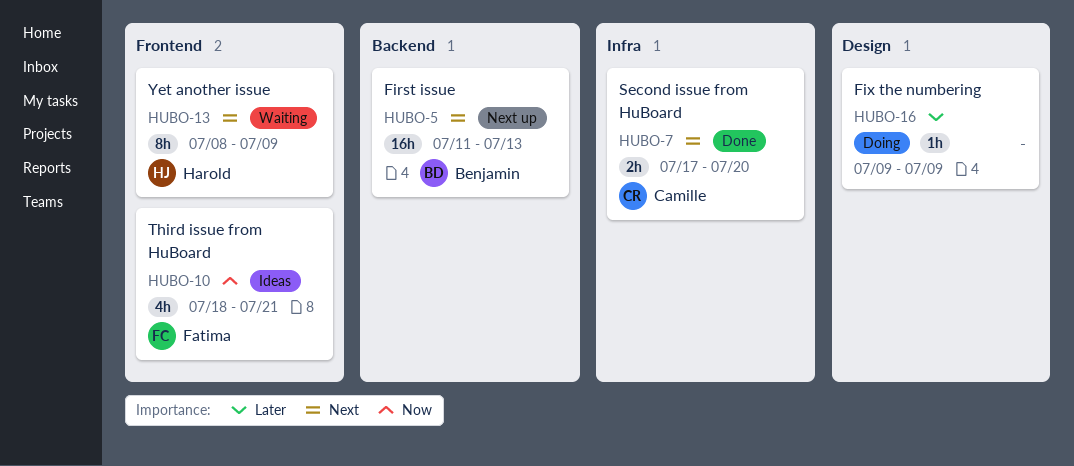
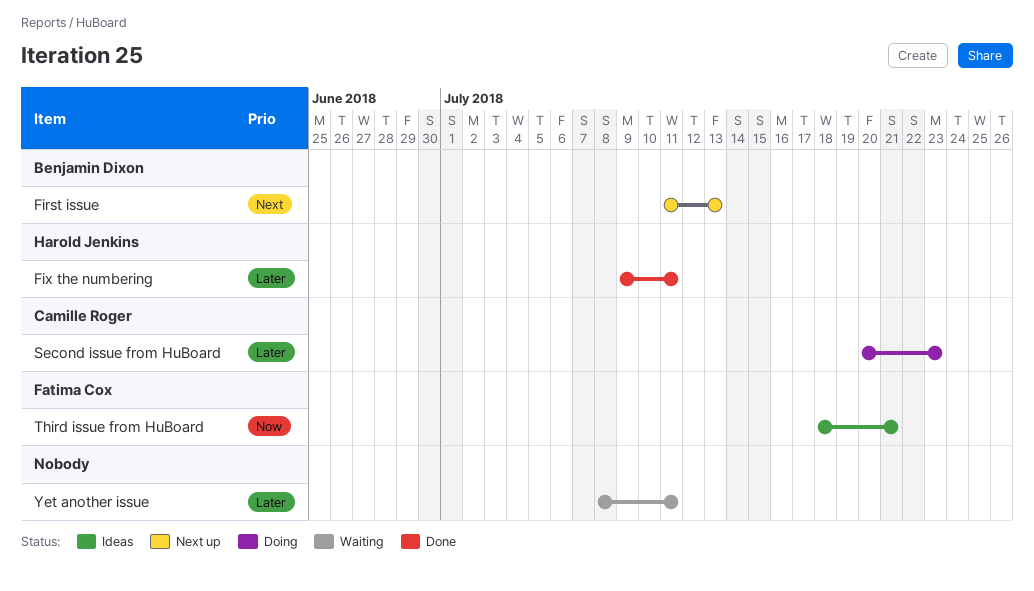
Fix the numbering, status: Doing -> Done
Fix the numbering, owner: none -> Harold Jenkins
Fix the numbering, due: Jul 9 -> Jul 11
Second issue from HuBoard, status: Done -> Doing
Second issue from HuBoard, priority: Next -> Later
Second issue from HuBoard, start: Jul 17 -> Jul 20
Second issue from HuBoard, due: Jul 20 -> Jul 23
Yet another issue, owner: Harold Jenkins -> none
Yet another issue, priority: Next -> Later
Yet another issue, due: Jul 9 -> Jul 11

